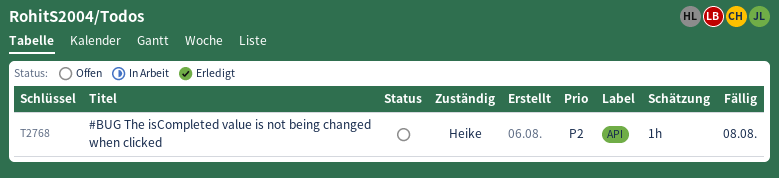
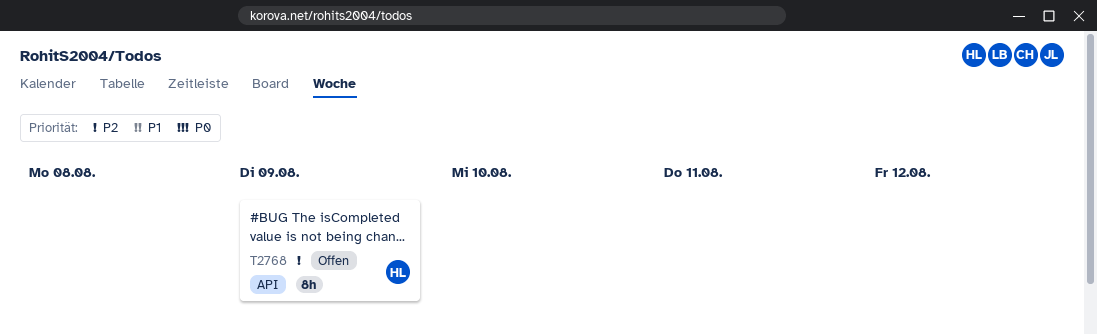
T2768, estimate: 1h -> 8h
T2768, due: Aug 8 -> Aug 9

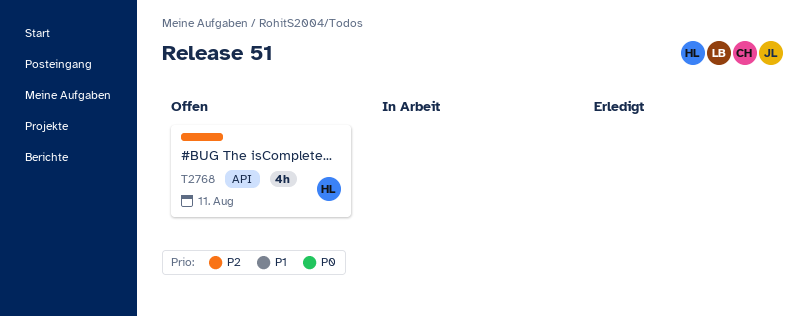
T2768, estimate: 8h -> 4h
T2768, due: Aug 9 -> Aug 11

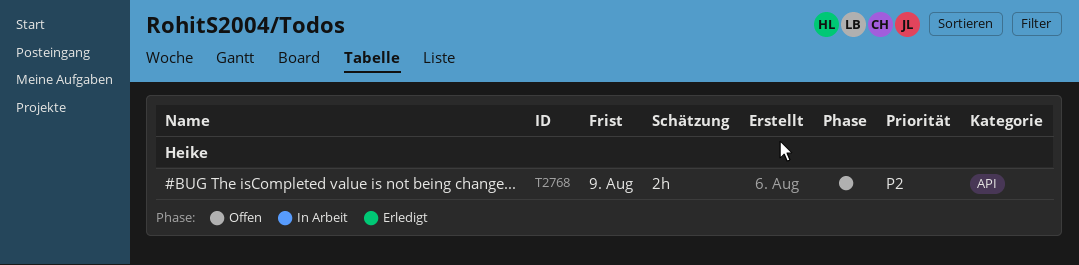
T2768, estimate: 4h -> 2h
T2768, due: Aug 11 -> Aug 9

